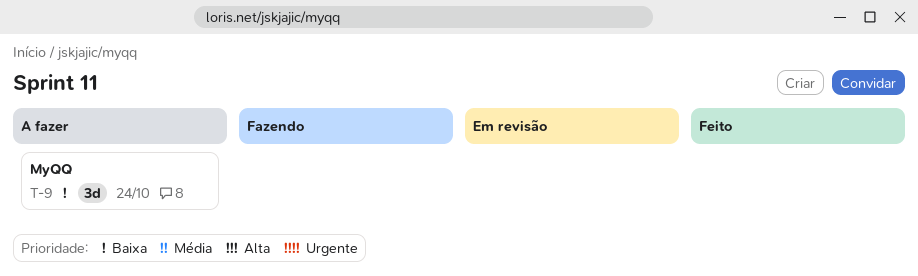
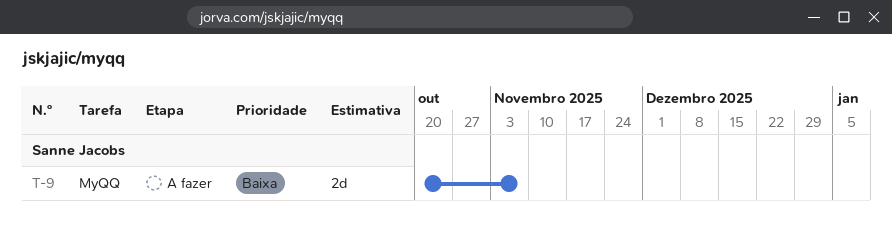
T-9, estimate: 3d -> 2d
T-9, due: Oct 24 -> Nov 7

